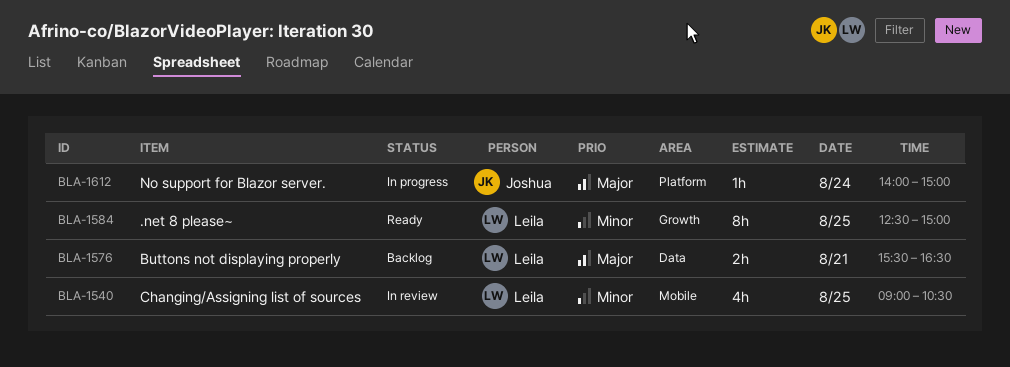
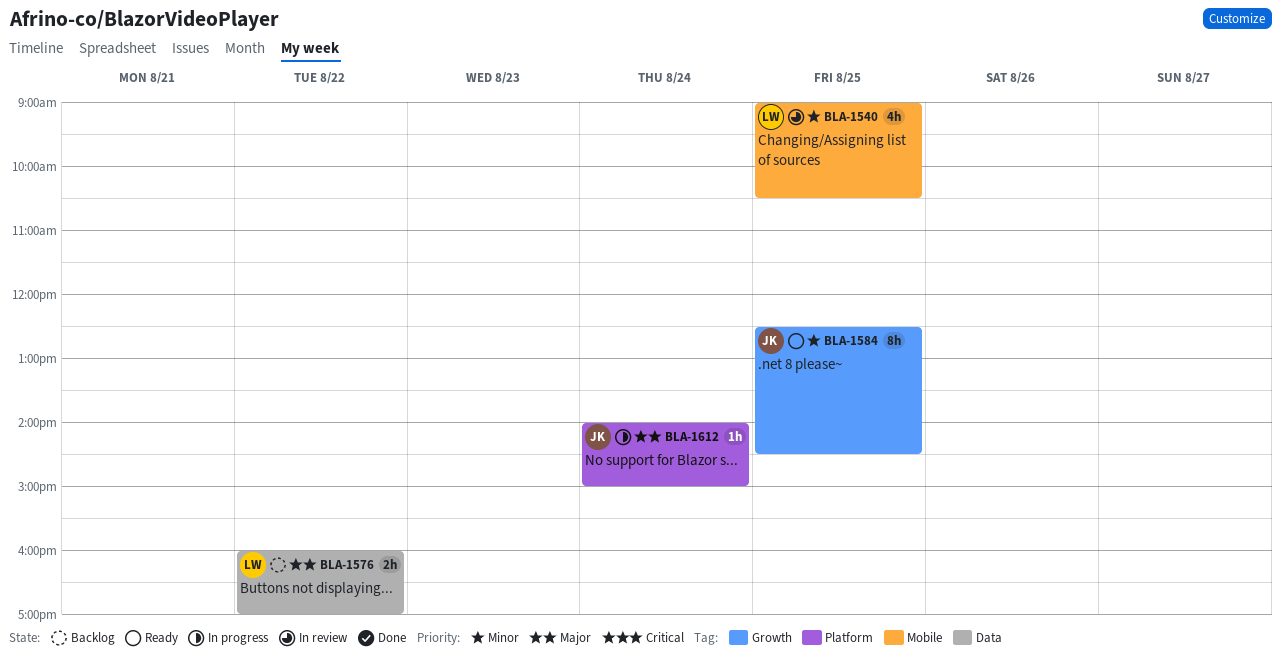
BLA-1576, day: Aug 21 -> Aug 22
BLA-1576, begins: 15:30 -> 16:00
BLA-1576, ends: 16:30 -> 17:00
BLA-1584, owner: Leila -> Joshua
BLA-1584, ends: 15:00 -> 14:30

